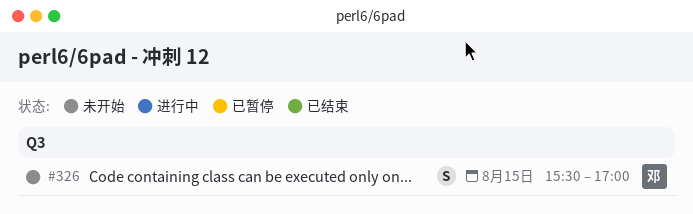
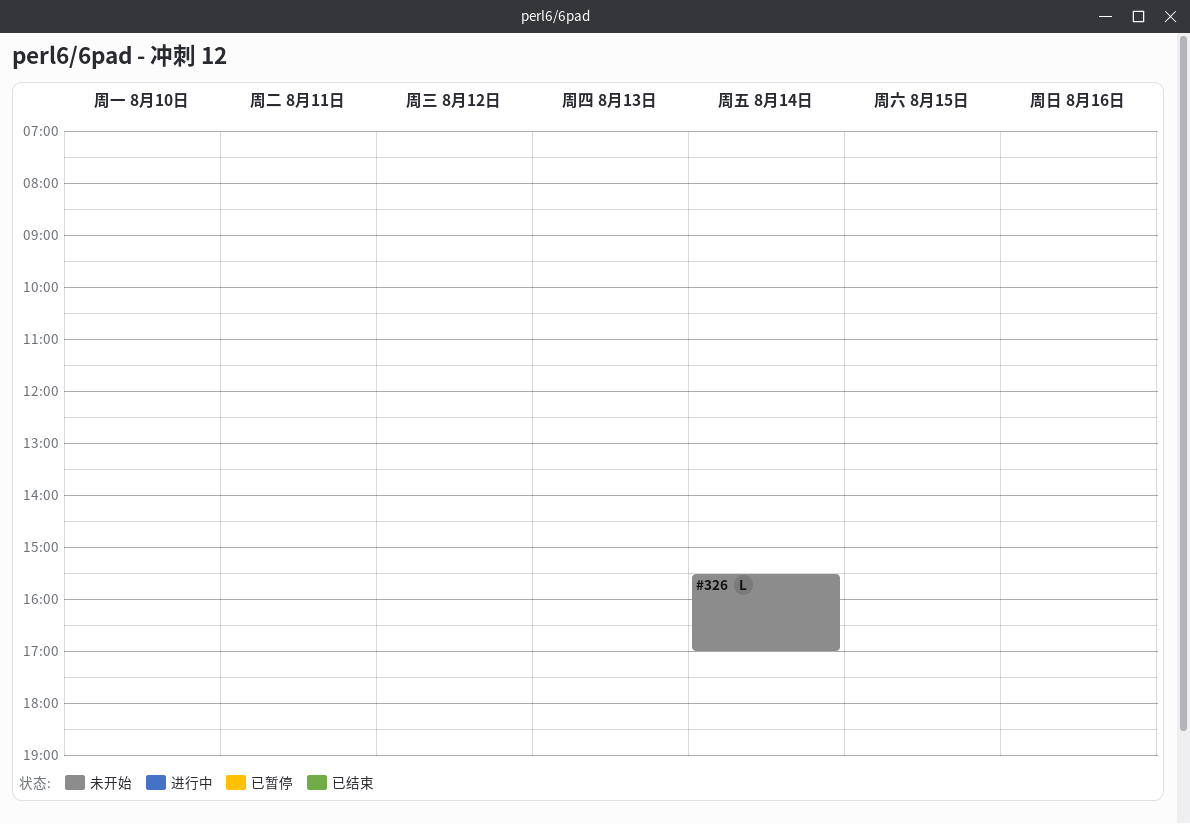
#326, estimate: S -> L
#326, day: Aug 15 -> Aug 14

